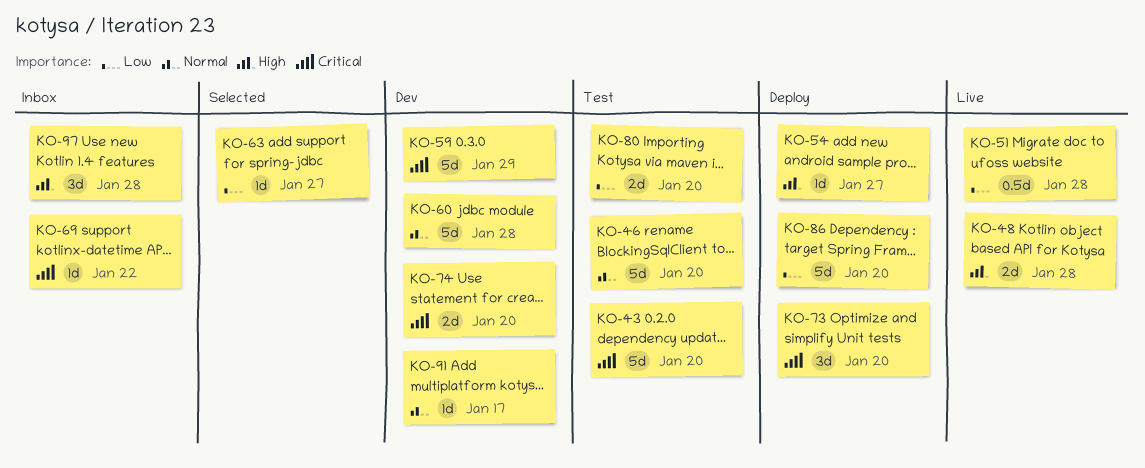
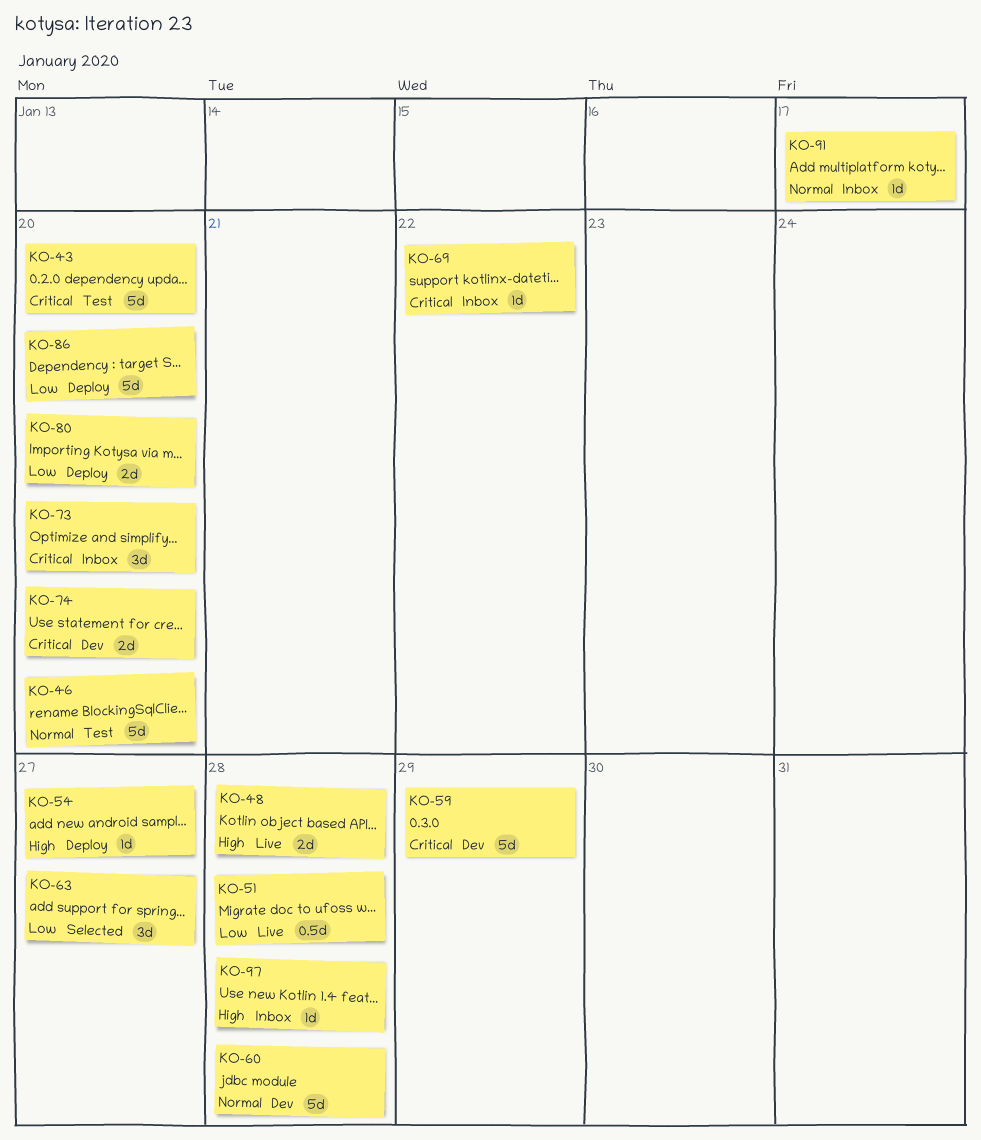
KO-63, estimate: 1d -> 3d
KO-73, status: Deploy -> Inbox
KO-80, status: Test -> Deploy
KO-91, status: Dev -> Inbox
KO-97, estimate: 3d -> 1d

